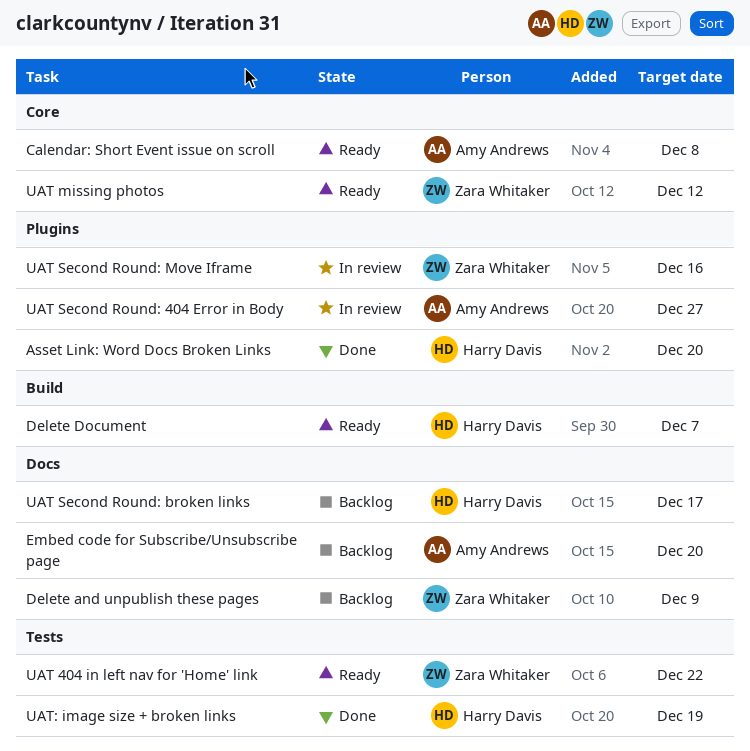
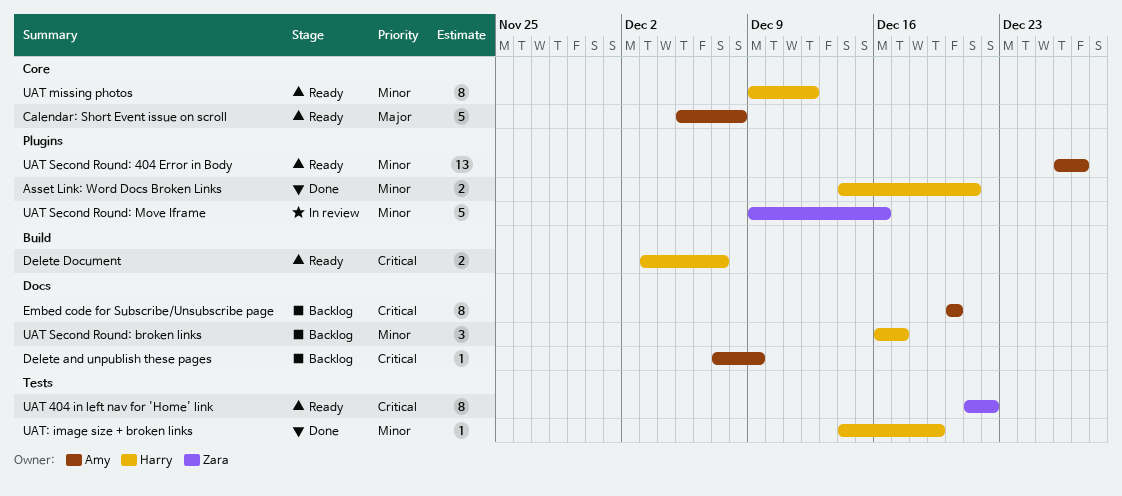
Asset Link: Word Docs Broken Links, due: Dec 20 -> Dec 21
Delete and unpublish these pages, owner: Zara Whitaker -> Amy Andrews
UAT missing photos, owner: Zara Whitaker -> Harry Davis
UAT Second Round: 404 Error in Body, status: In review -> Ready

